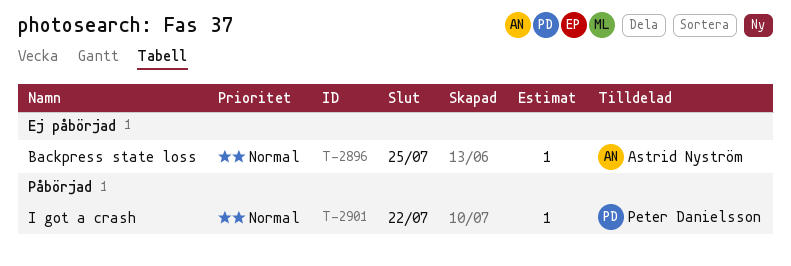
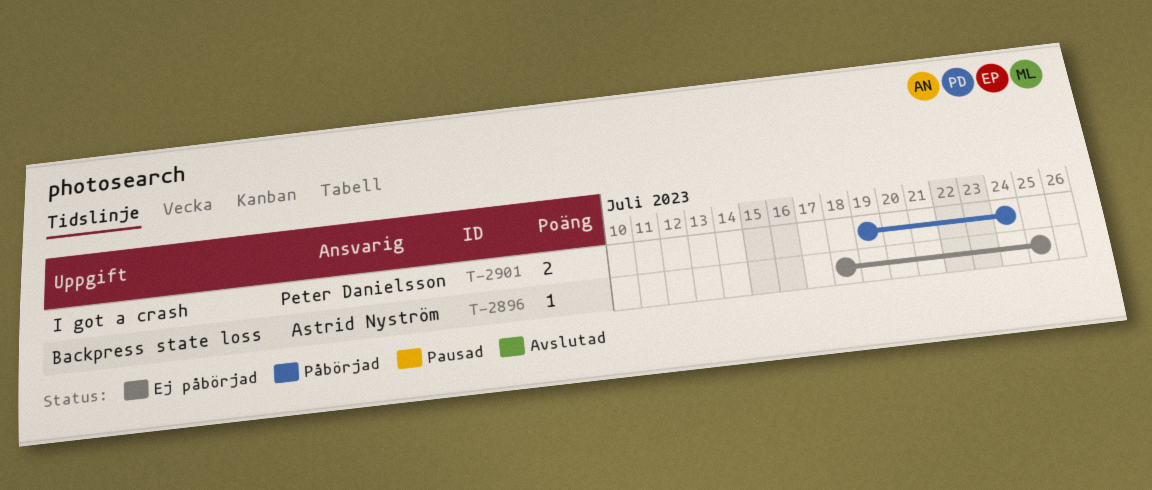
T-2901, estimate: 1 -> 2
T-2901, due: Jul 22 -> Jul 24

